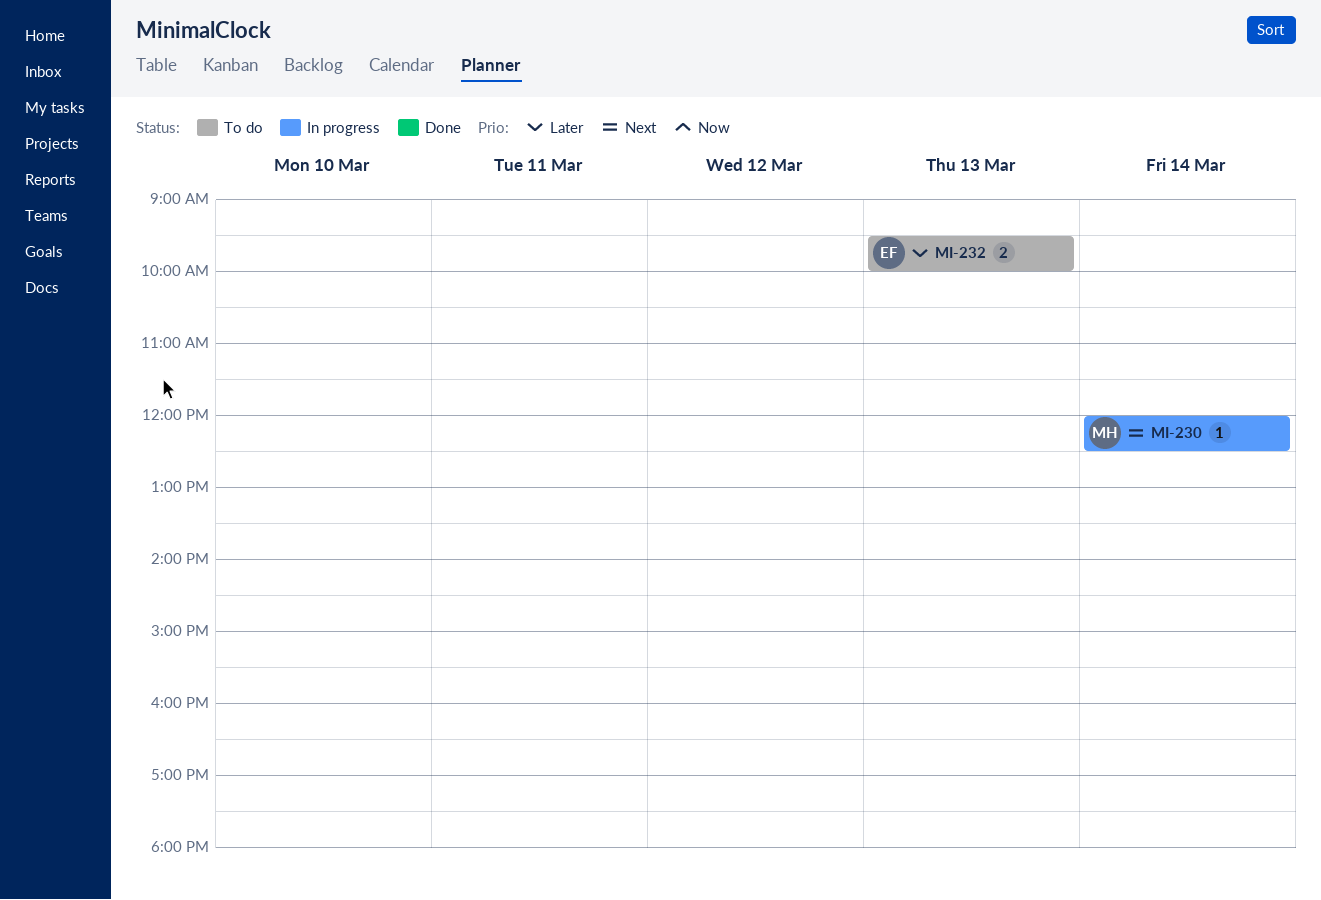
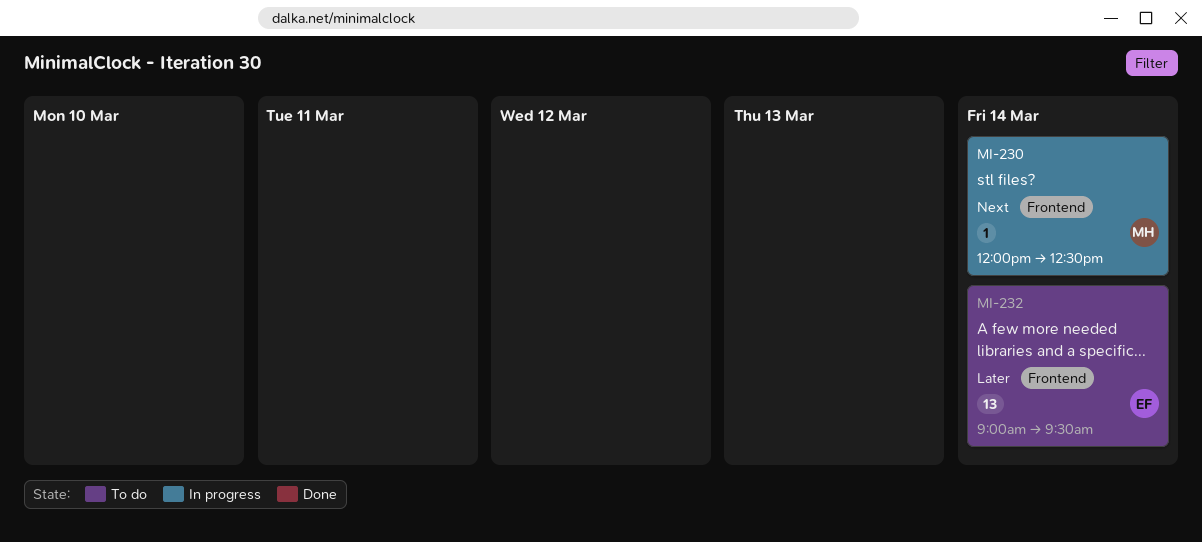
MI-232, estimate: 2 -> 13
MI-232, day: Mar 13 -> Mar 14
MI-232, begins: 09:30 -> 09:00
MI-232, ends: 10:00 -> 09:30

